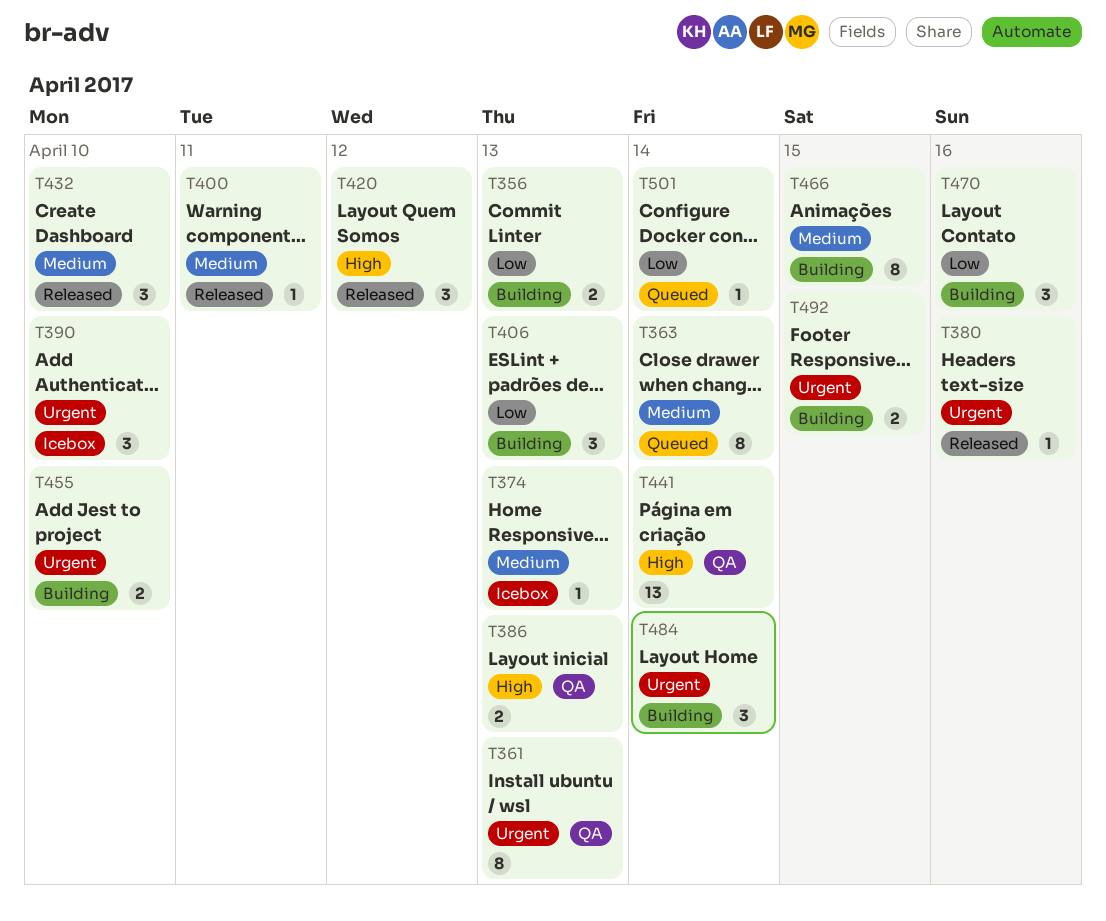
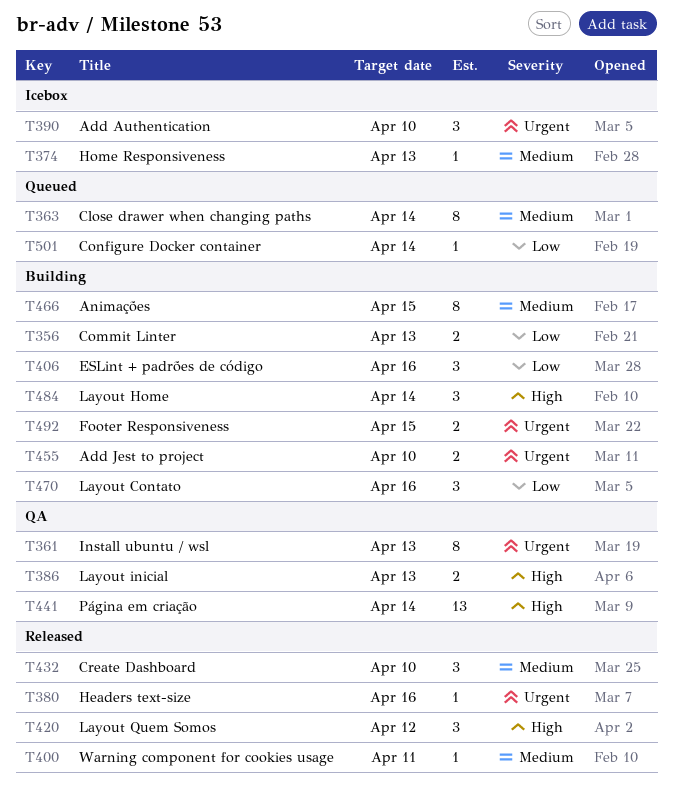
T406, due: Apr 13 -> Apr 16
T484, priority: Urgent -> High

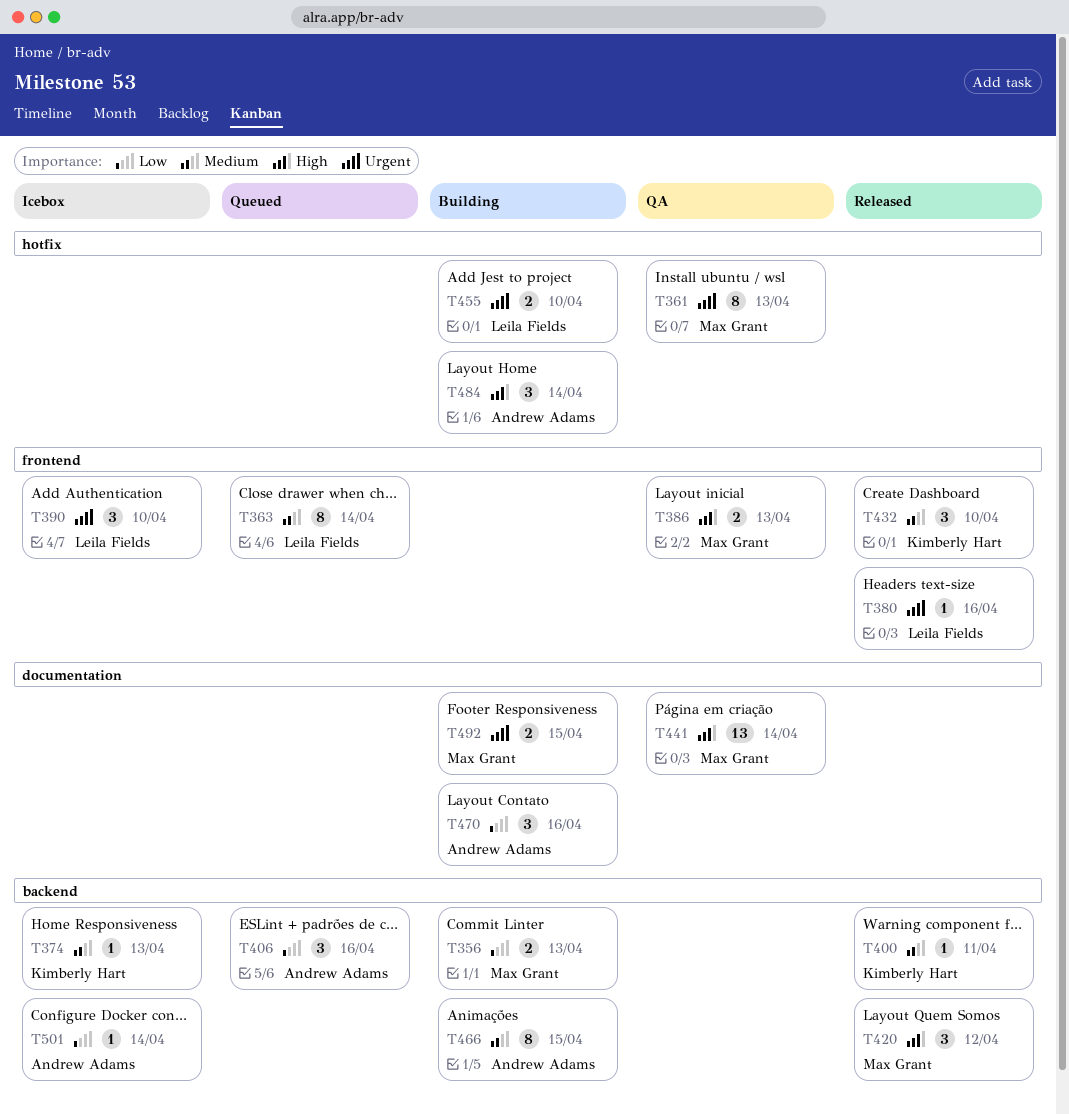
T406, status: Building -> Queued
T501, status: Queued -> Icebox

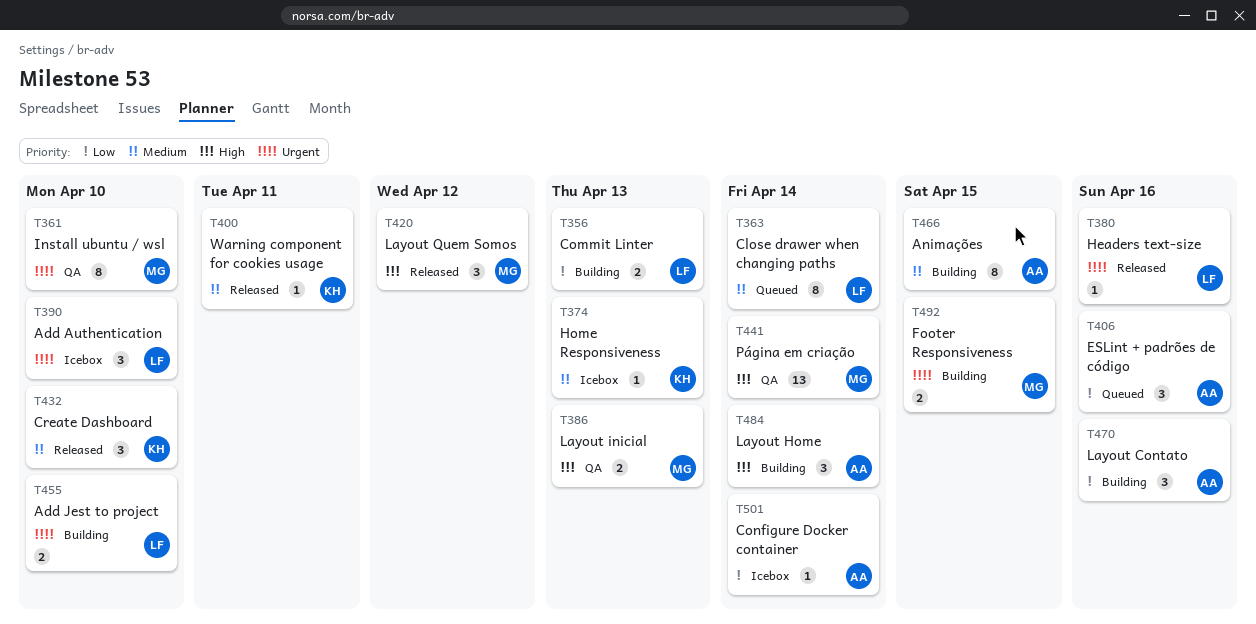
T356, owner: Max Grant -> Leila Fields
T361, due: Apr 13 -> Apr 10

